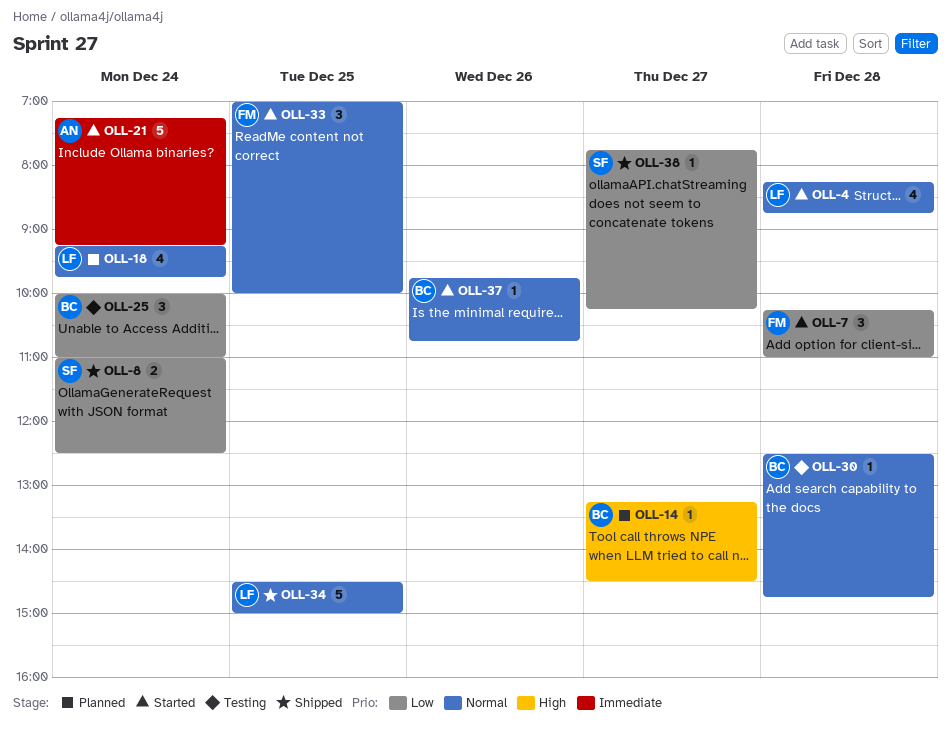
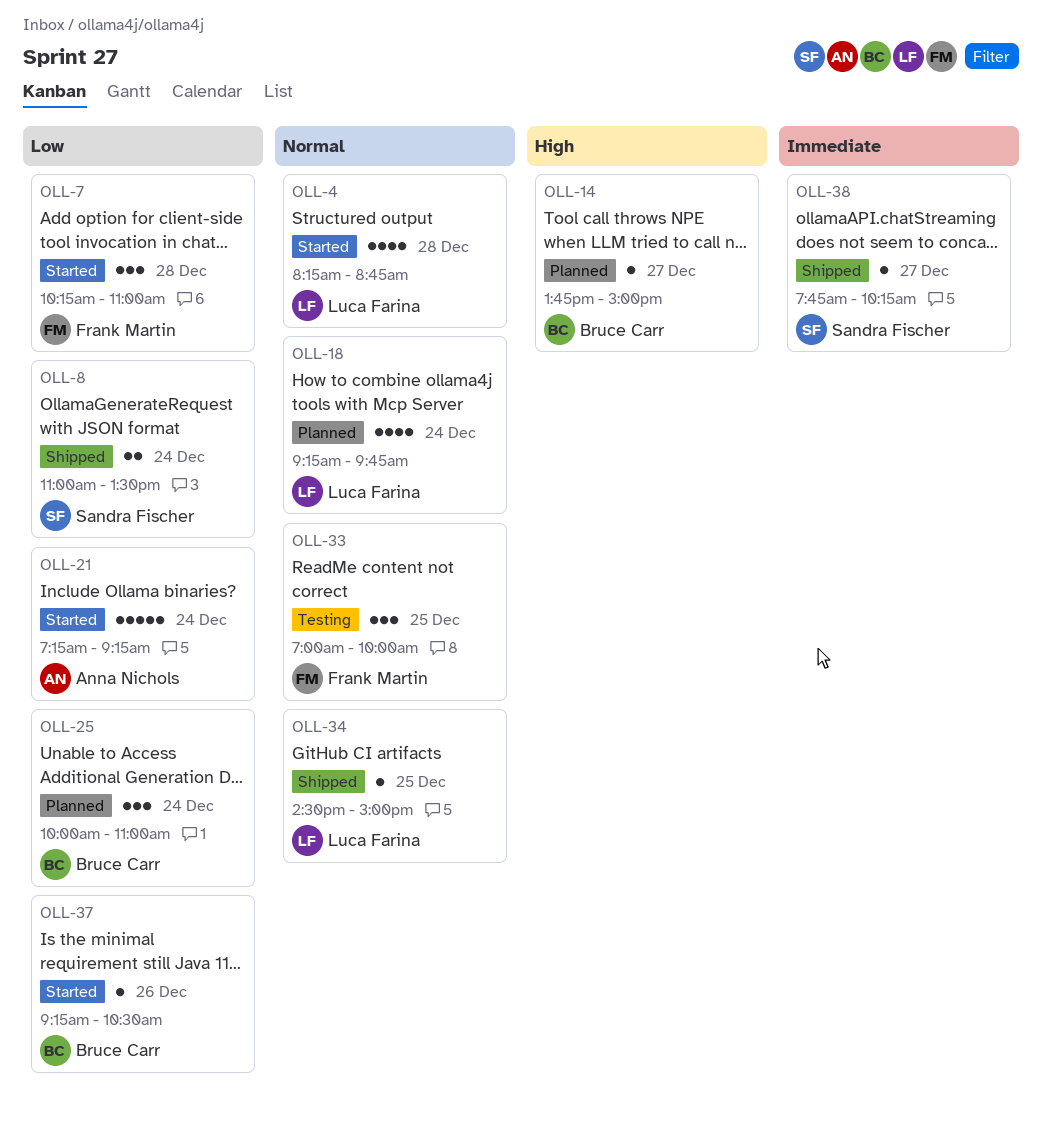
OLL-8, ends: 12:30 -> 13:30
OLL-14, begins: 13:15 -> 13:45
OLL-14, ends: 14:30 -> 15:00
OLL-21, priority: Immediate -> Low
OLL-25, status: Testing -> Planned
OLL-30: present -> none
OLL-33, status: Started -> Testing
OLL-34, estimate: 5 -> 1
OLL-37, priority: Normal -> Low
OLL-37, begins: 09:45 -> 09:15
OLL-37, ends: 10:45 -> 10:30
OLL-38, priority: Low -> Immediate

